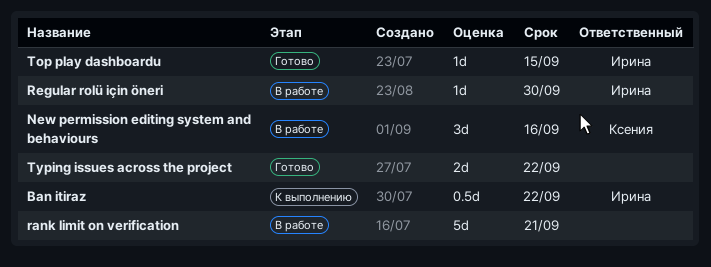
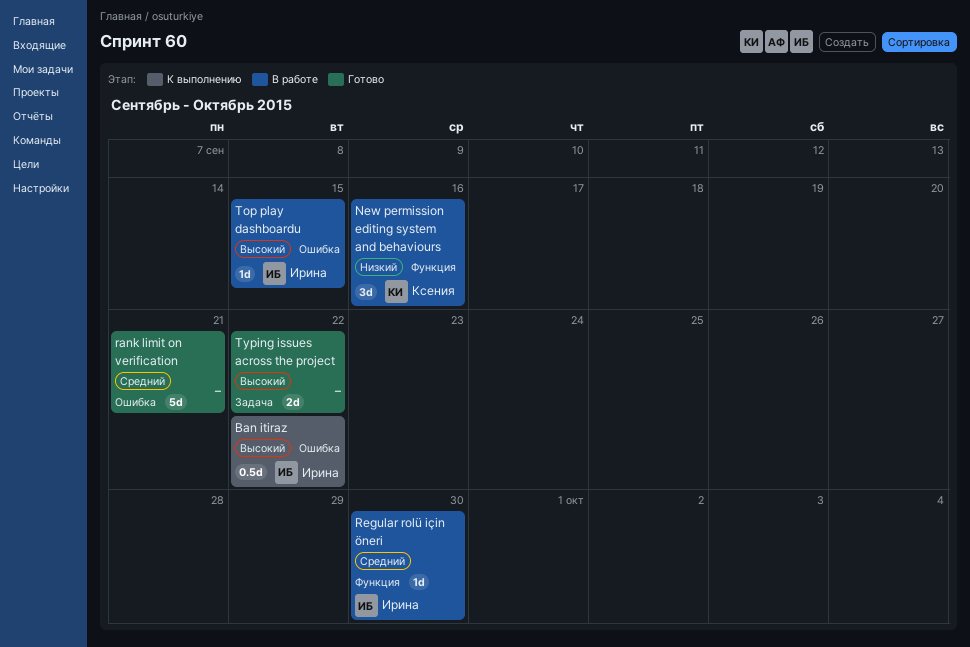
rank limit on verification, status: В работе -> Готово
Top play dashboardu, status: Готово -> В работе

